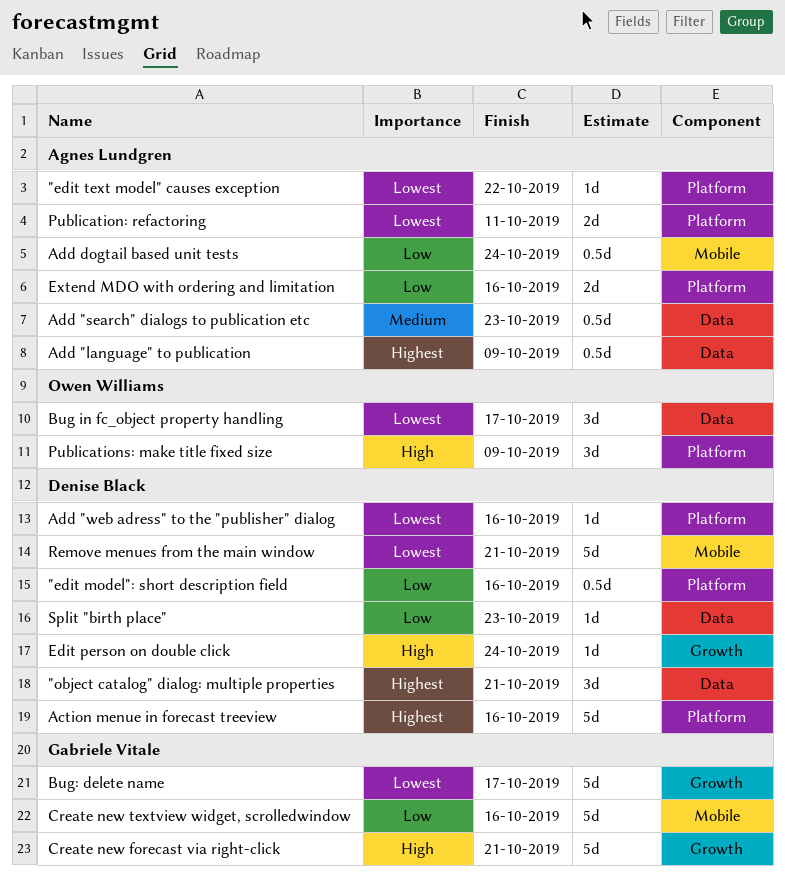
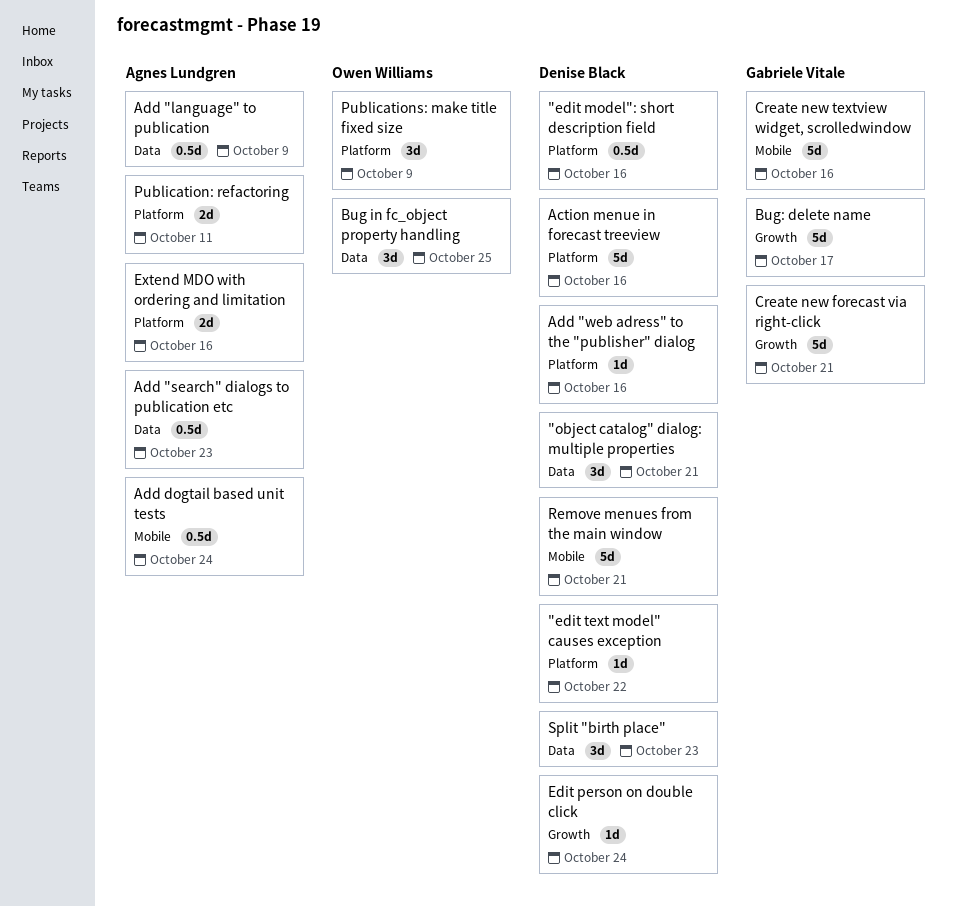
"edit text model" causes exception, owner: Agnes Lundgren -> Denise Black
Bug in fc_object property handling, due: Oct 17 -> Oct 25
Split "birth place", estimate: 1d -> 3d

